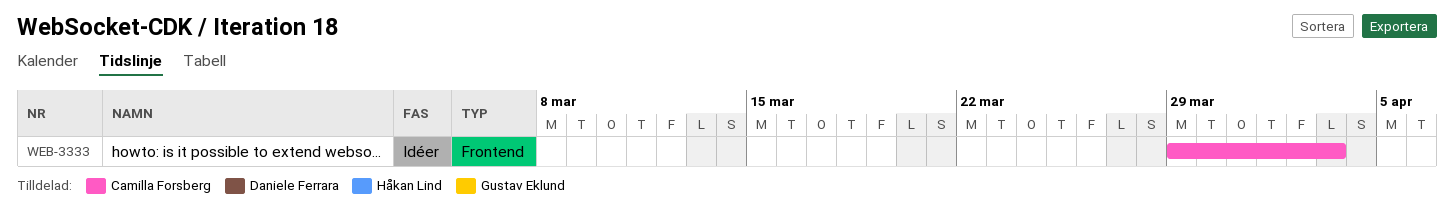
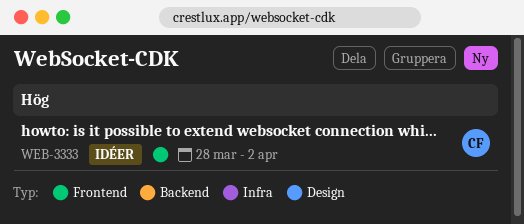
WEB-3333, start: Mar 29 -> Mar 28
WEB-3333, due: Apr 3 -> Apr 2

